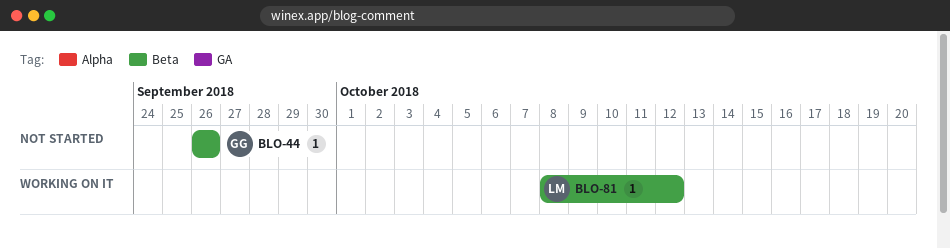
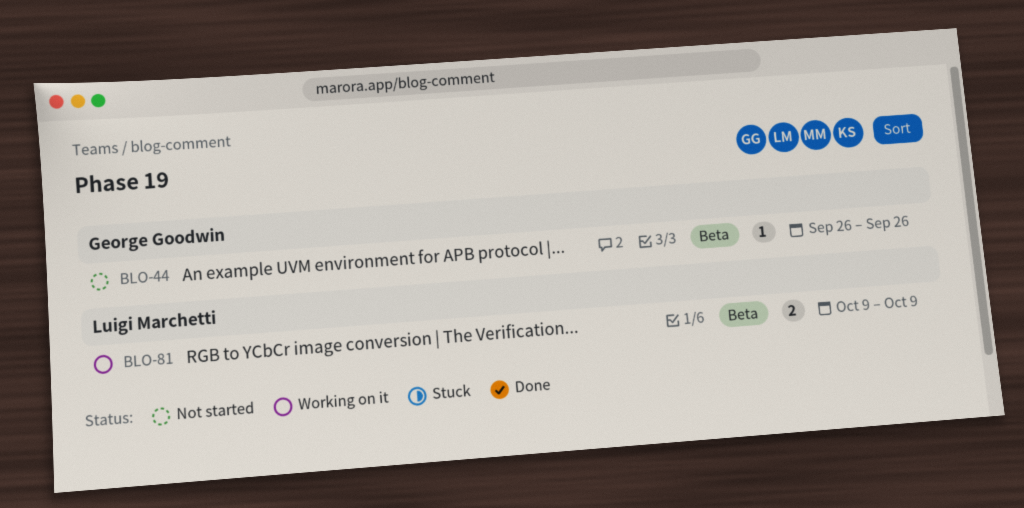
BLO-81, estimate: 1 -> 2
BLO-81, start: Oct 8 -> Oct 9
BLO-81, due: Oct 12 -> Oct 9

